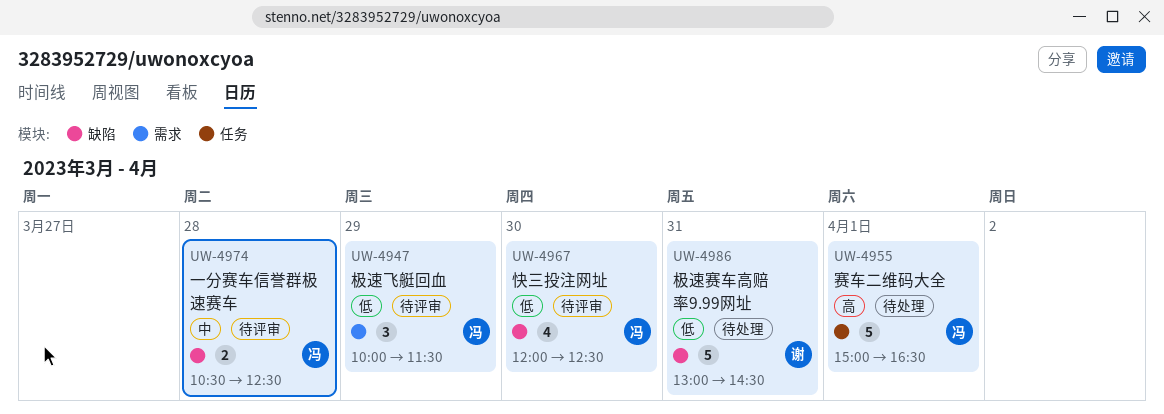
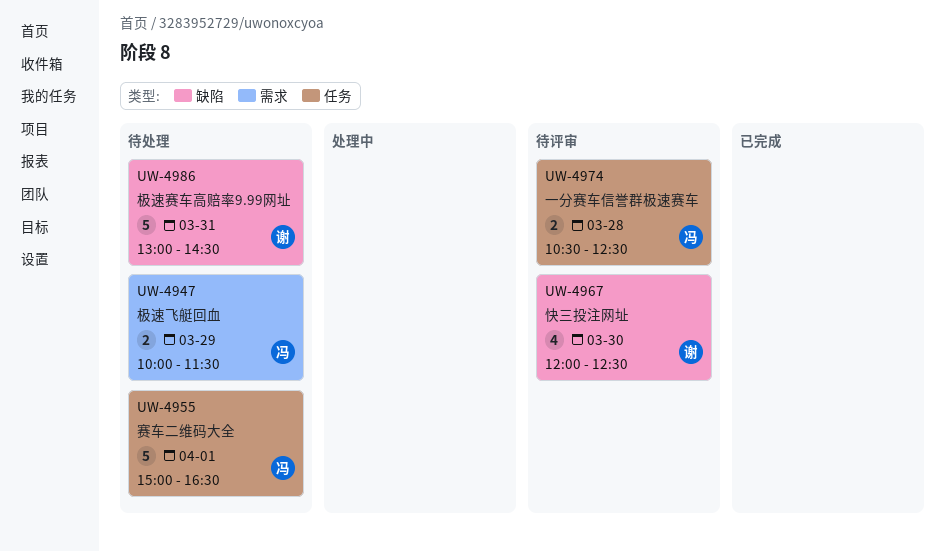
UW-4947, status: 待评审 -> 待处理
UW-4947, estimate: 3 -> 2
UW-4967, owner: 冯 -> 谢
UW-4974, label: 缺陷 -> 任务

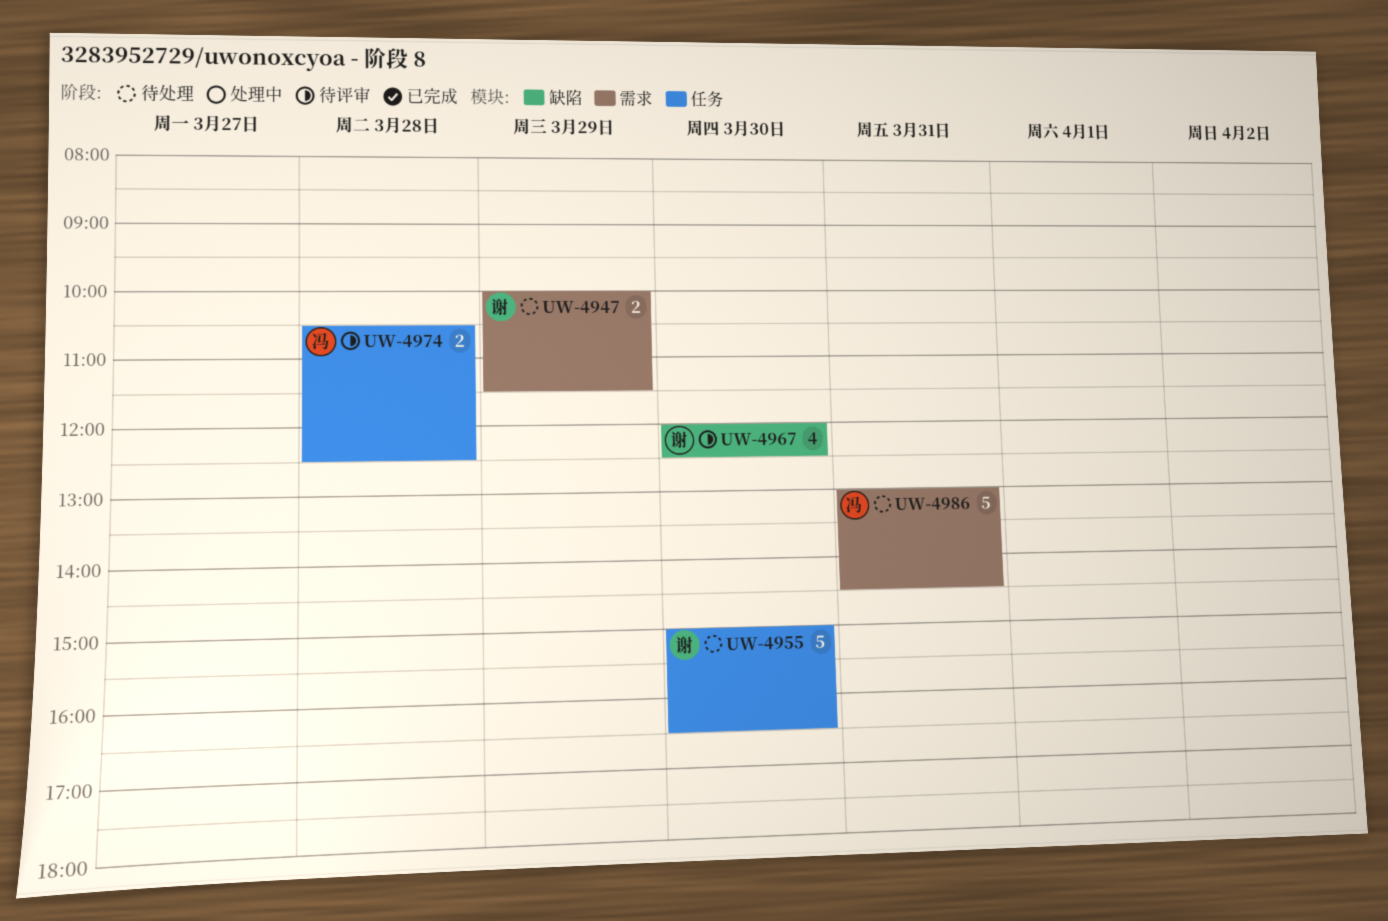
UW-4947, owner: 冯 -> 谢
UW-4955, owner: 冯 -> 谢
UW-4955, day: Apr 1 -> Mar 30
UW-4986, owner: 谢 -> 冯
UW-4986, label: 缺陷 -> 需求

